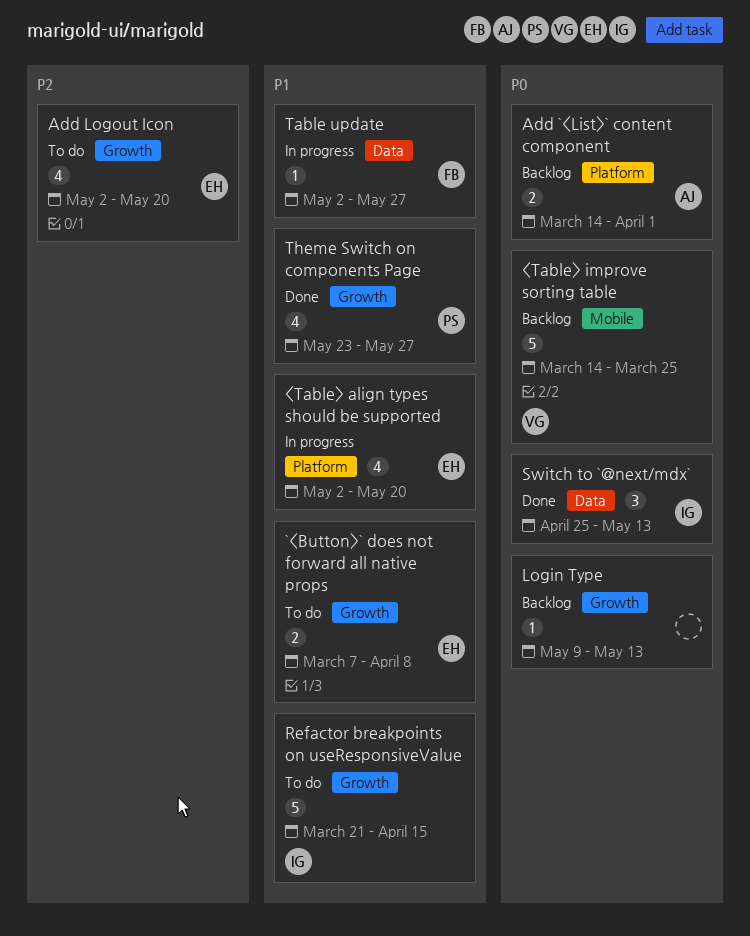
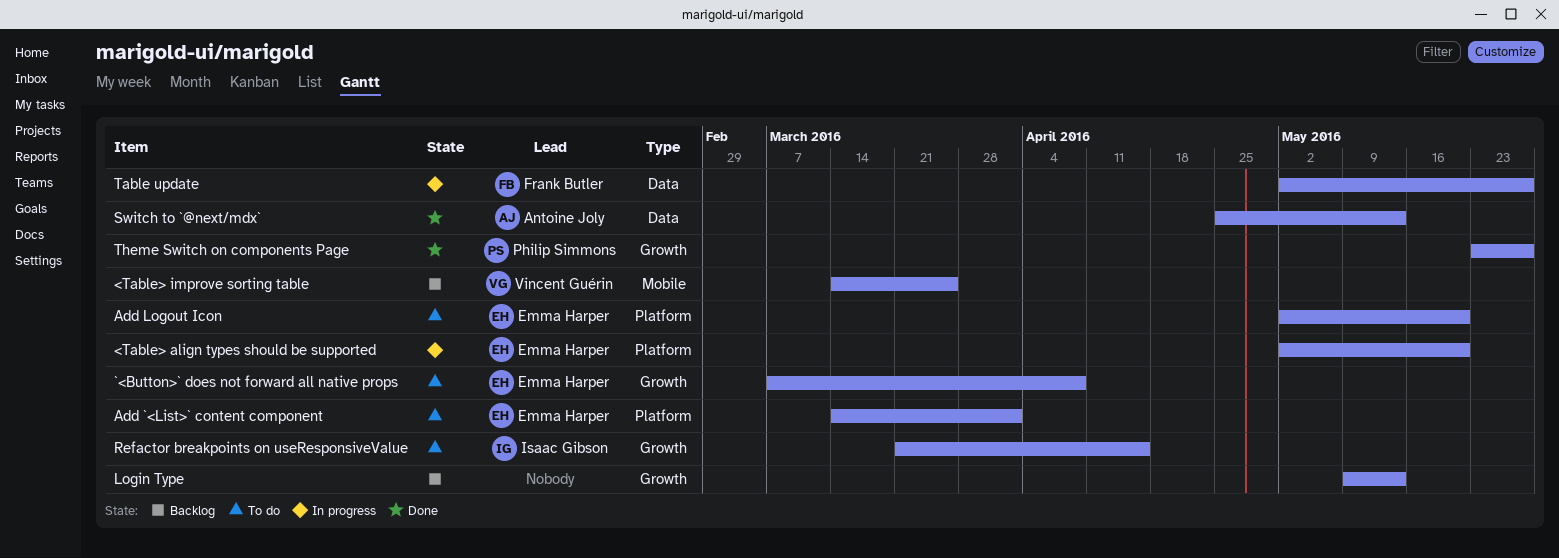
Add `<List>` content component, status: Backlog -> To do
Add `<List>` content component, owner: Antoine Joly -> Emma Harper
Add Logout Icon, label: Growth -> Platform
Switch to `@next/mdx`, owner: Isaac Gibson -> Antoine Joly

